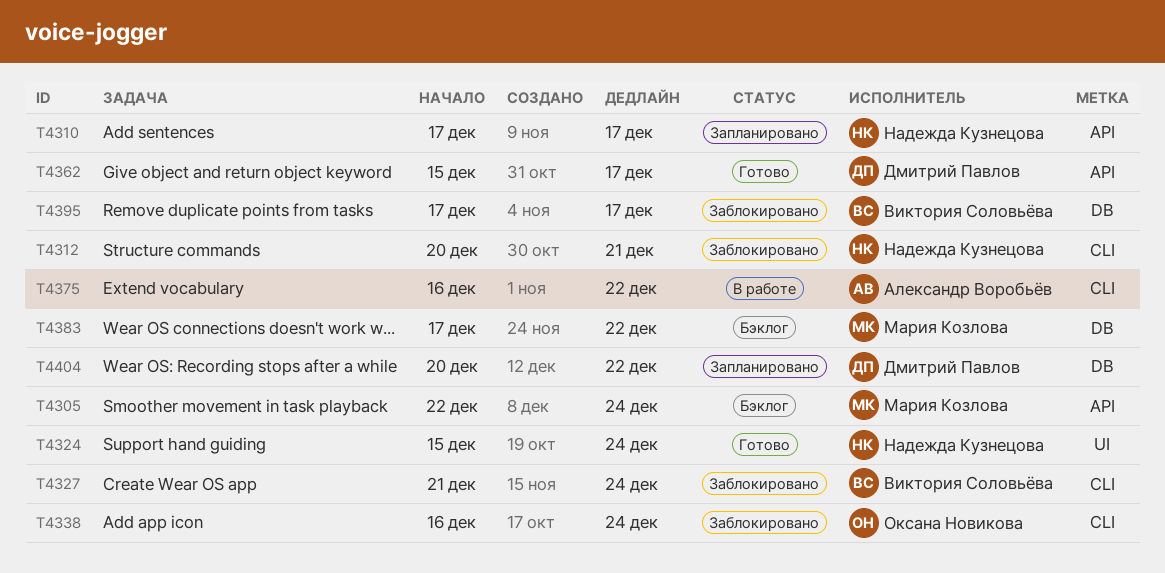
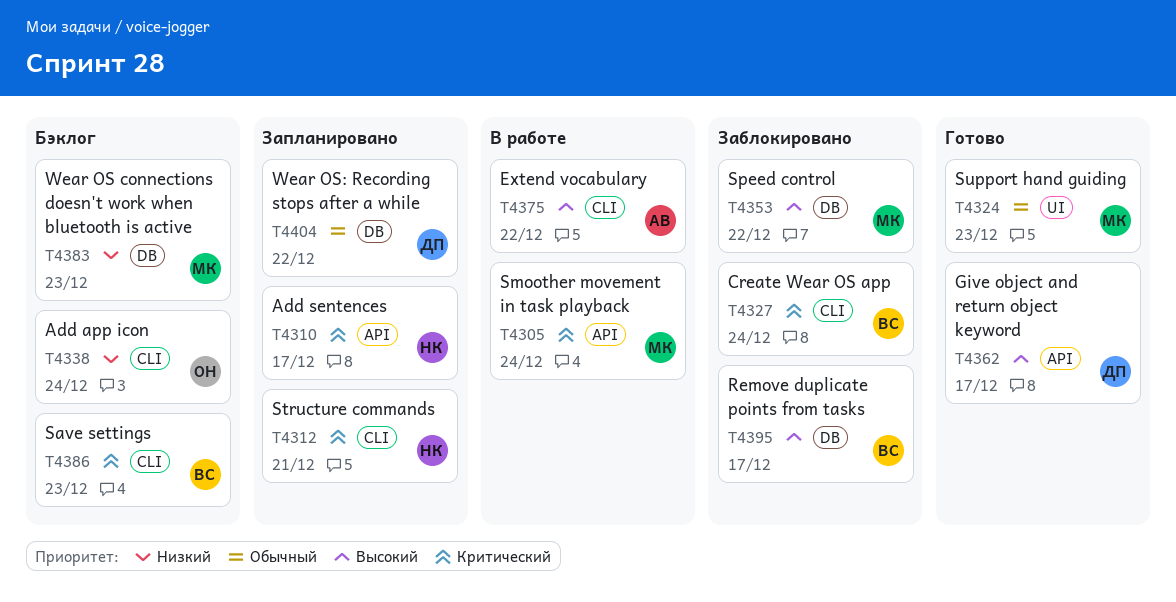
T4305, status: Бэклог -> В работе
T4312, status: Заблокировано -> Запланировано
T4324, owner: Надежда Кузнецова -> Мария Козлова
T4324, due: Dec 24 -> Dec 23
T4338, status: Заблокировано -> Бэклог
T4353: none -> present
T4383, due: Dec 22 -> Dec 23
T4386: none -> present

